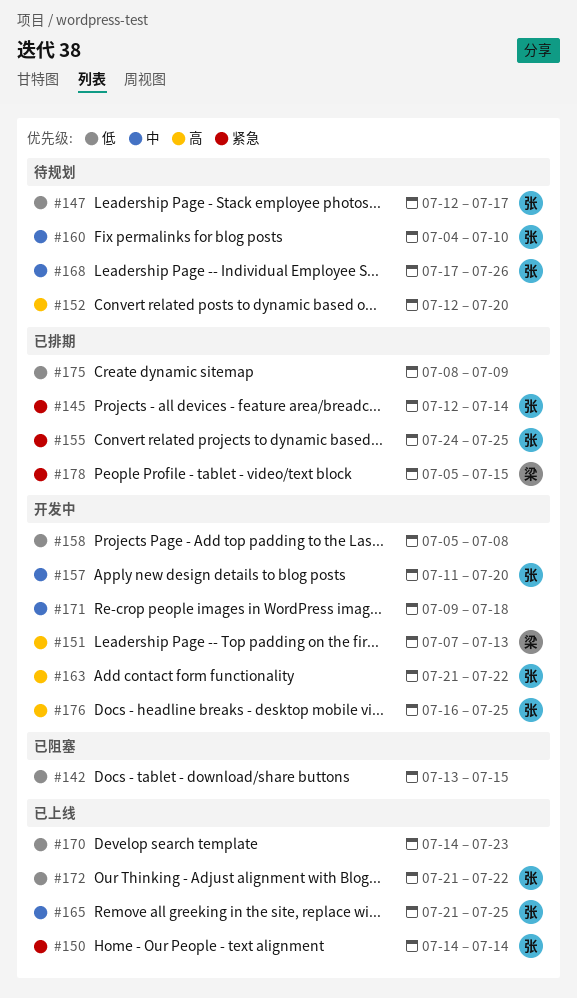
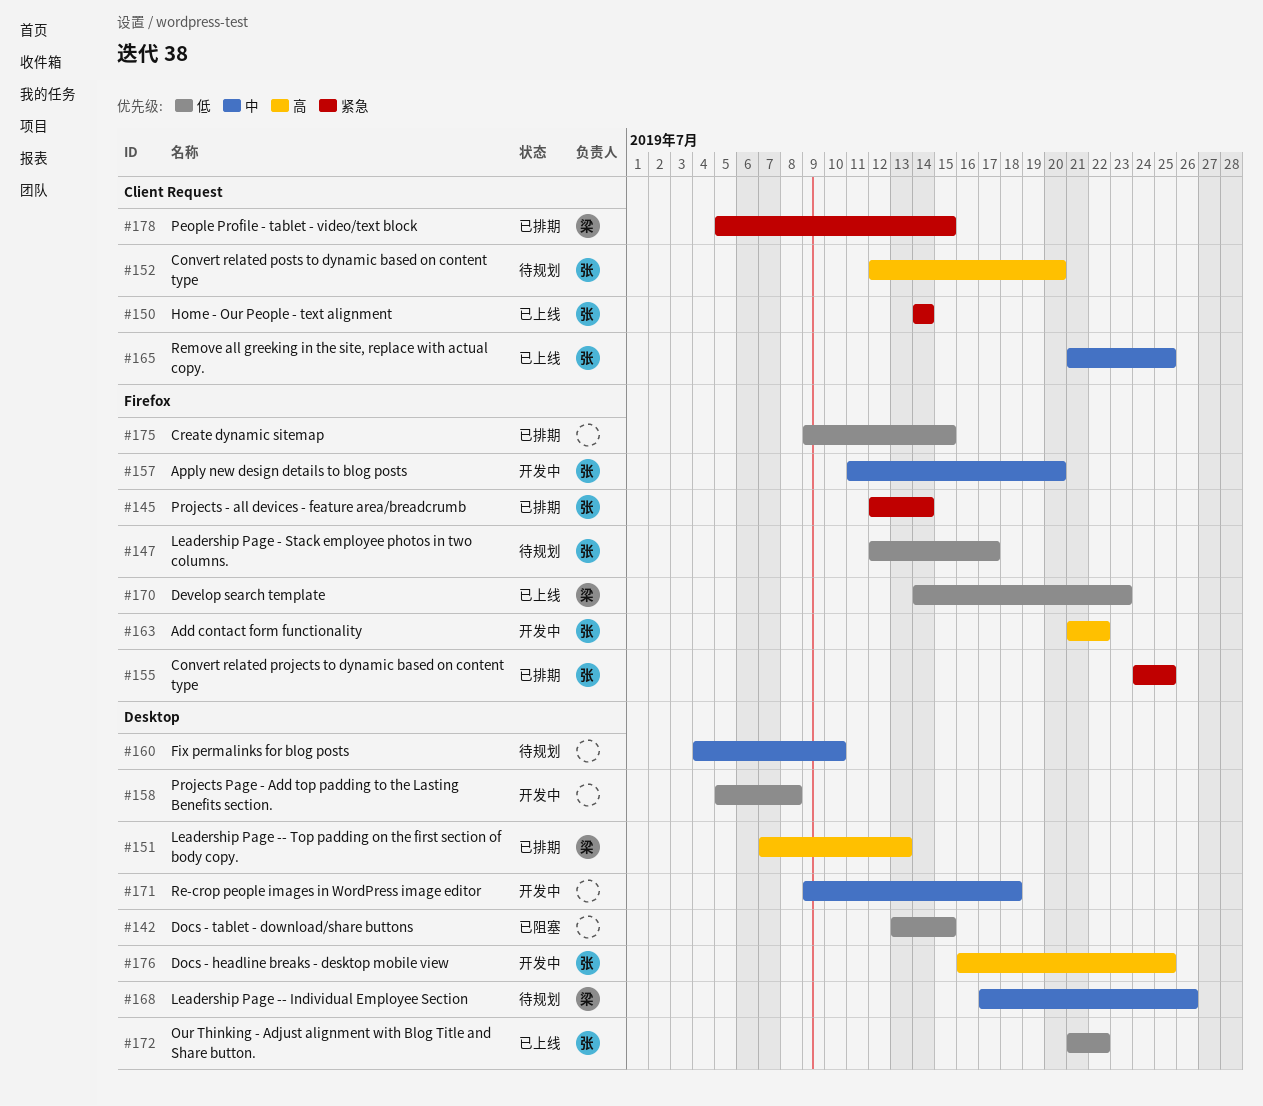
#151, status: 开发中 -> 已排期
#152, owner: none -> 张
#160, owner: 张 -> none
#168, owner: 张 -> 梁
#170, owner: none -> 梁
#175, start: Jul 8 -> Jul 9
#175, due: Jul 9 -> Jul 15

